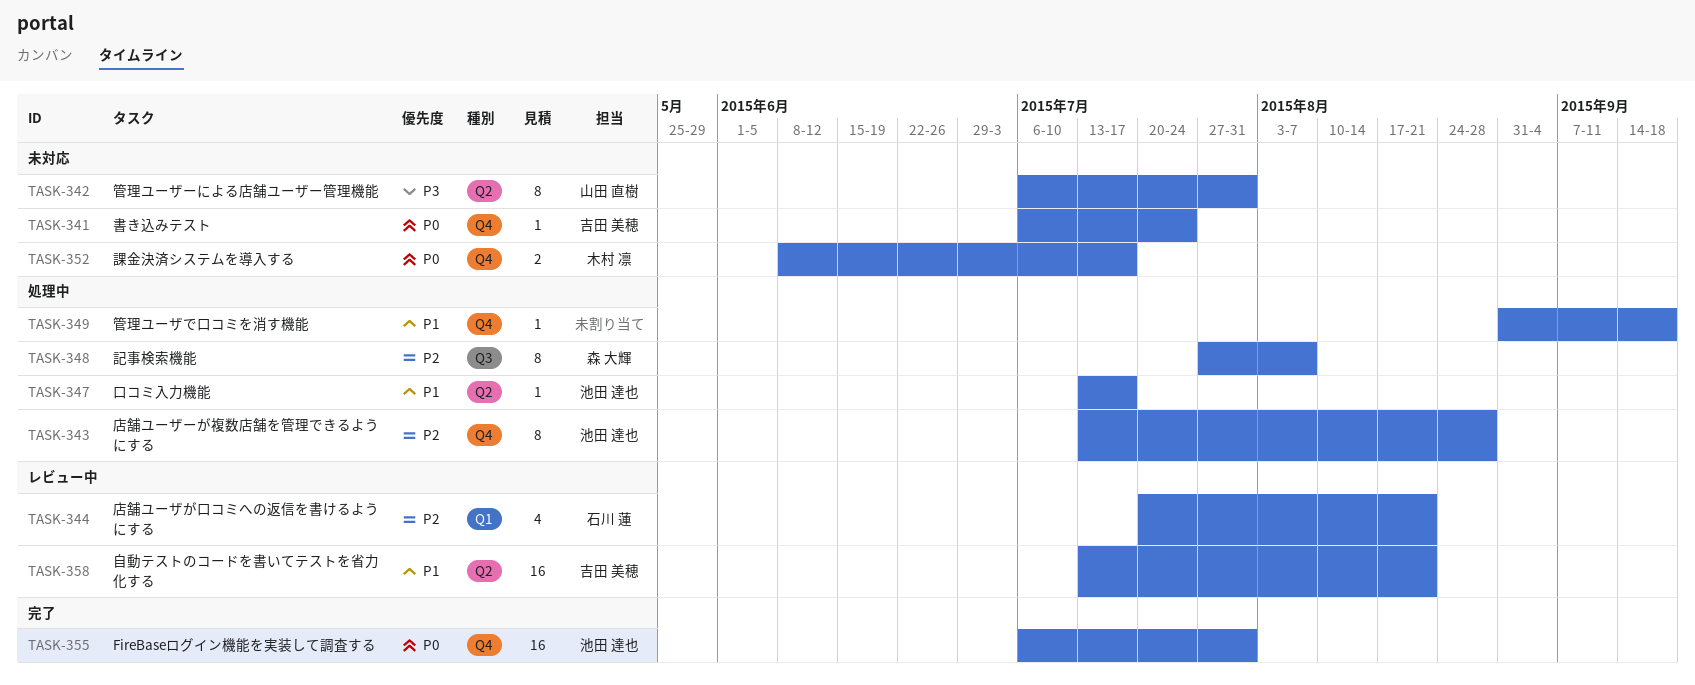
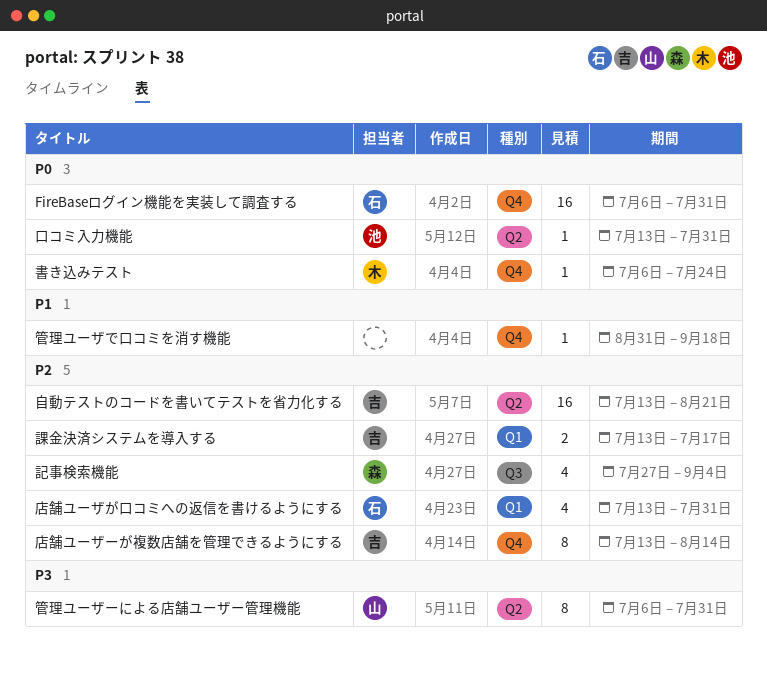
FireBaseログイン機能を実装して調査する, owner: 池田 達也 -> 石川 蓮
口コミ入力機能, priority: P1 -> P0
口コミ入力機能, due: Jul 17 -> Jul 31
店舗ユーザが口コミへの返信を書けるようにする, start: Jul 20 -> Jul 13
店舗ユーザが口コミへの返信を書けるようにする, due: Aug 21 -> Jul 31
店舗ユーザーが複数店舗を管理できるようにする, owner: 池田 達也 -> 吉田 美穂
店舗ユーザーが複数店舗を管理できるようにする, due: Aug 28 -> Aug 14
書き込みテスト, owner: 吉田 美穂 -> 木村 凛
自動テストのコードを書いてテストを省力化する, priority: P1 -> P2
記事検索機能, estimate: 8 -> 4
記事検索機能, due: Aug 7 -> Sep 4
課金決済システムを導入する, owner: 木村 凛 -> 吉田 美穂
課金決済システムを導入する, priority: P0 -> P2
課金決済システムを導入する, label: Q4 -> Q1
課金決済システムを導入する, start: Jun 8 -> Jul 13

